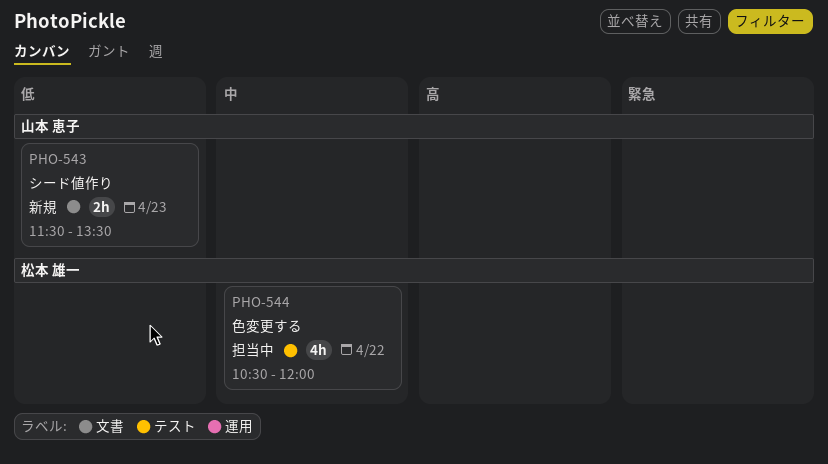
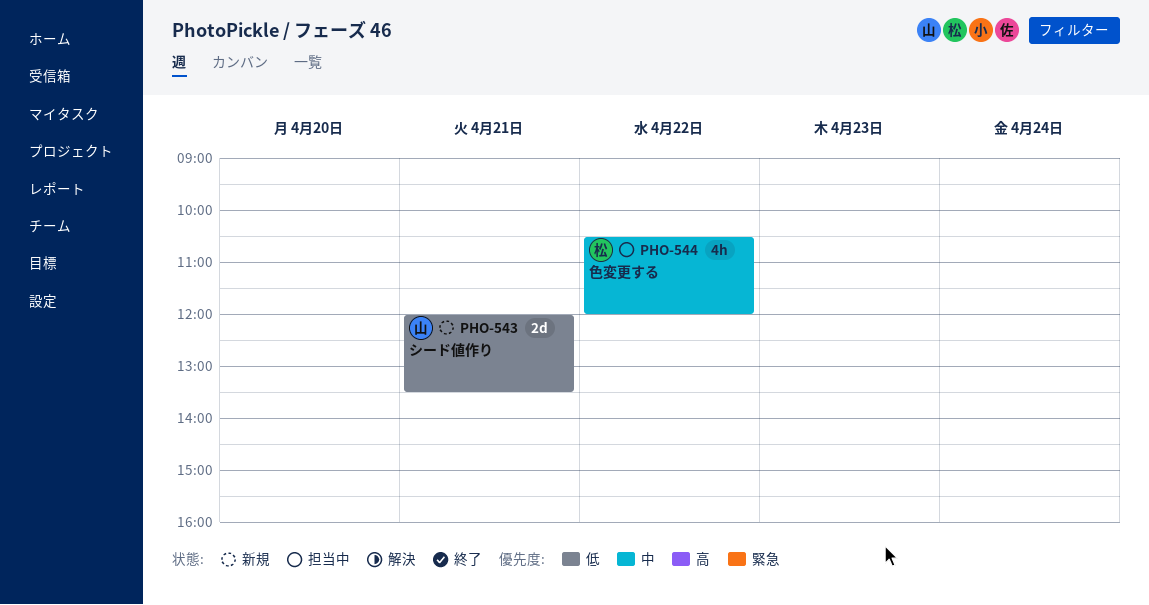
PHO-543, estimate: 2h -> 2d
PHO-543, day: Apr 23 -> Apr 21
PHO-543, begins: 11:30 -> 12:00

